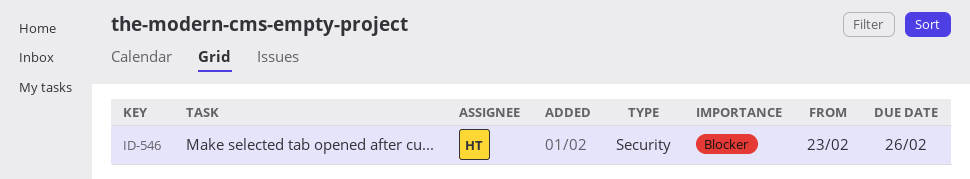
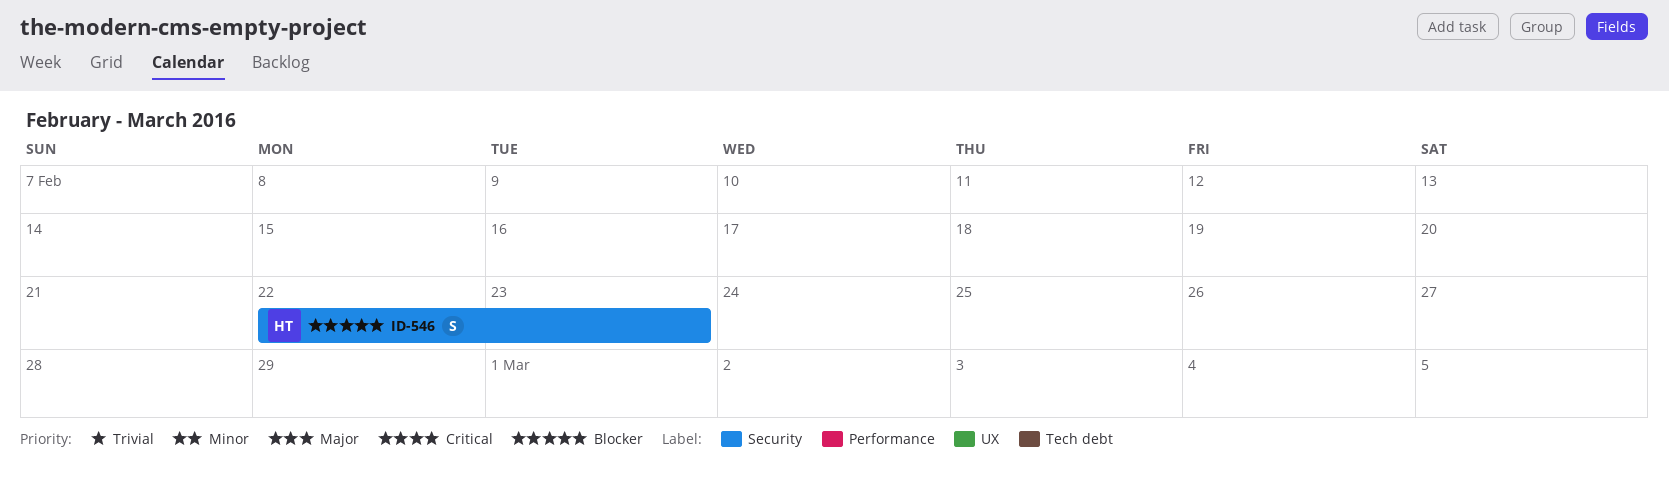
ID-546, start: Feb 23 -> Feb 22
ID-546, due: Feb 26 -> Feb 23

